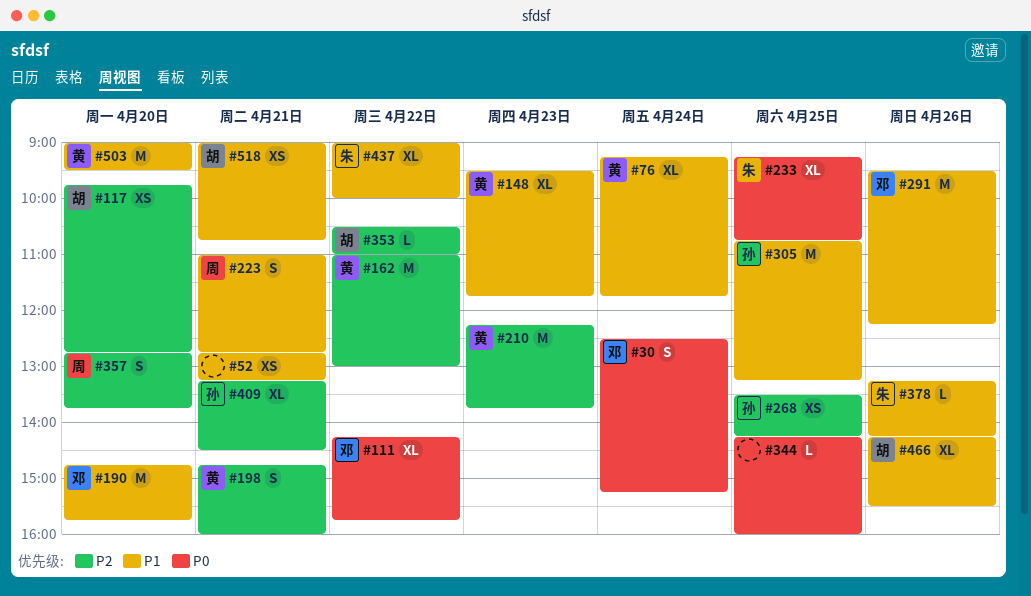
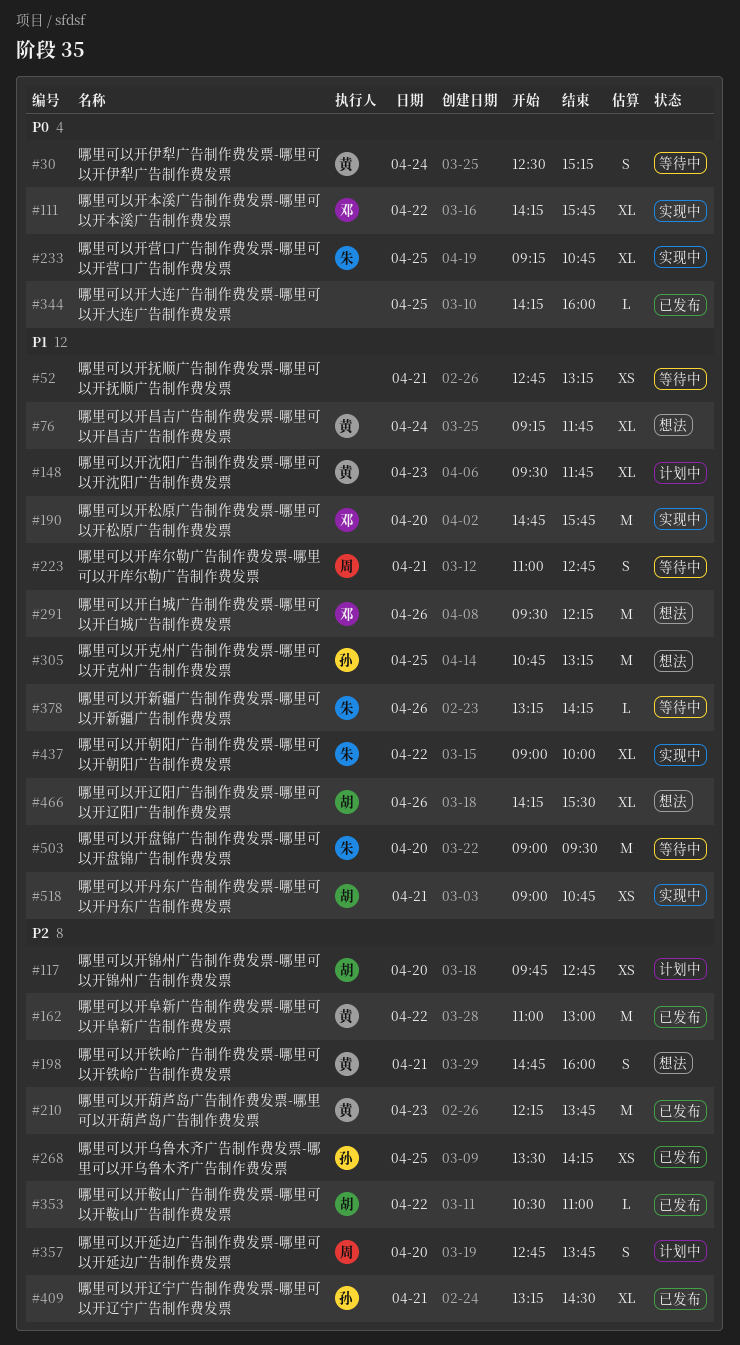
#30, owner: 邓 -> 黄
#503, owner: 黄 -> 朱

